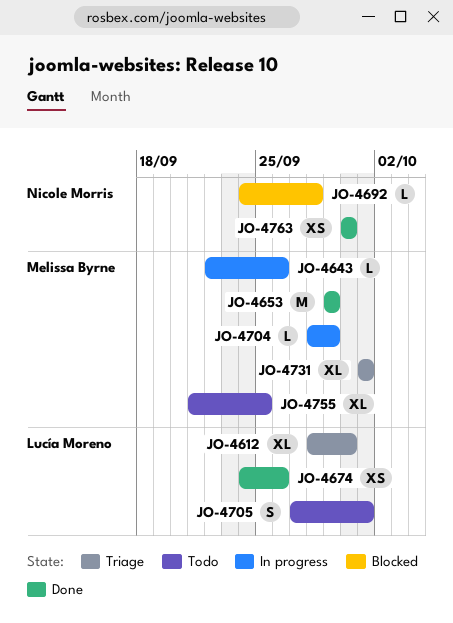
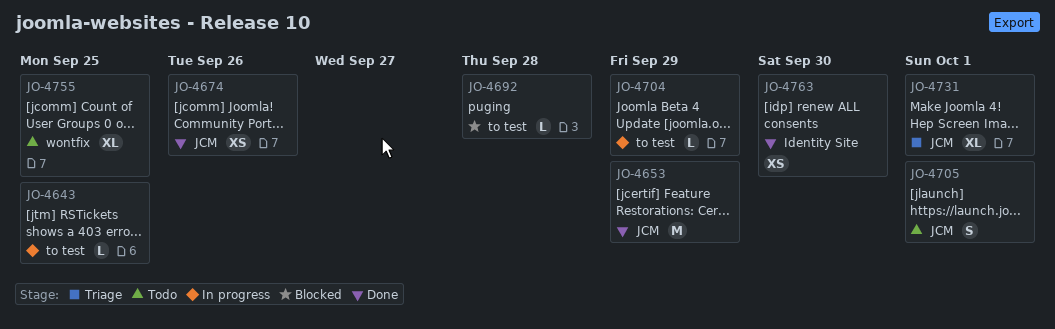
JO-4612: present -> none
JO-4643, due: Sep 26 -> Sep 25

